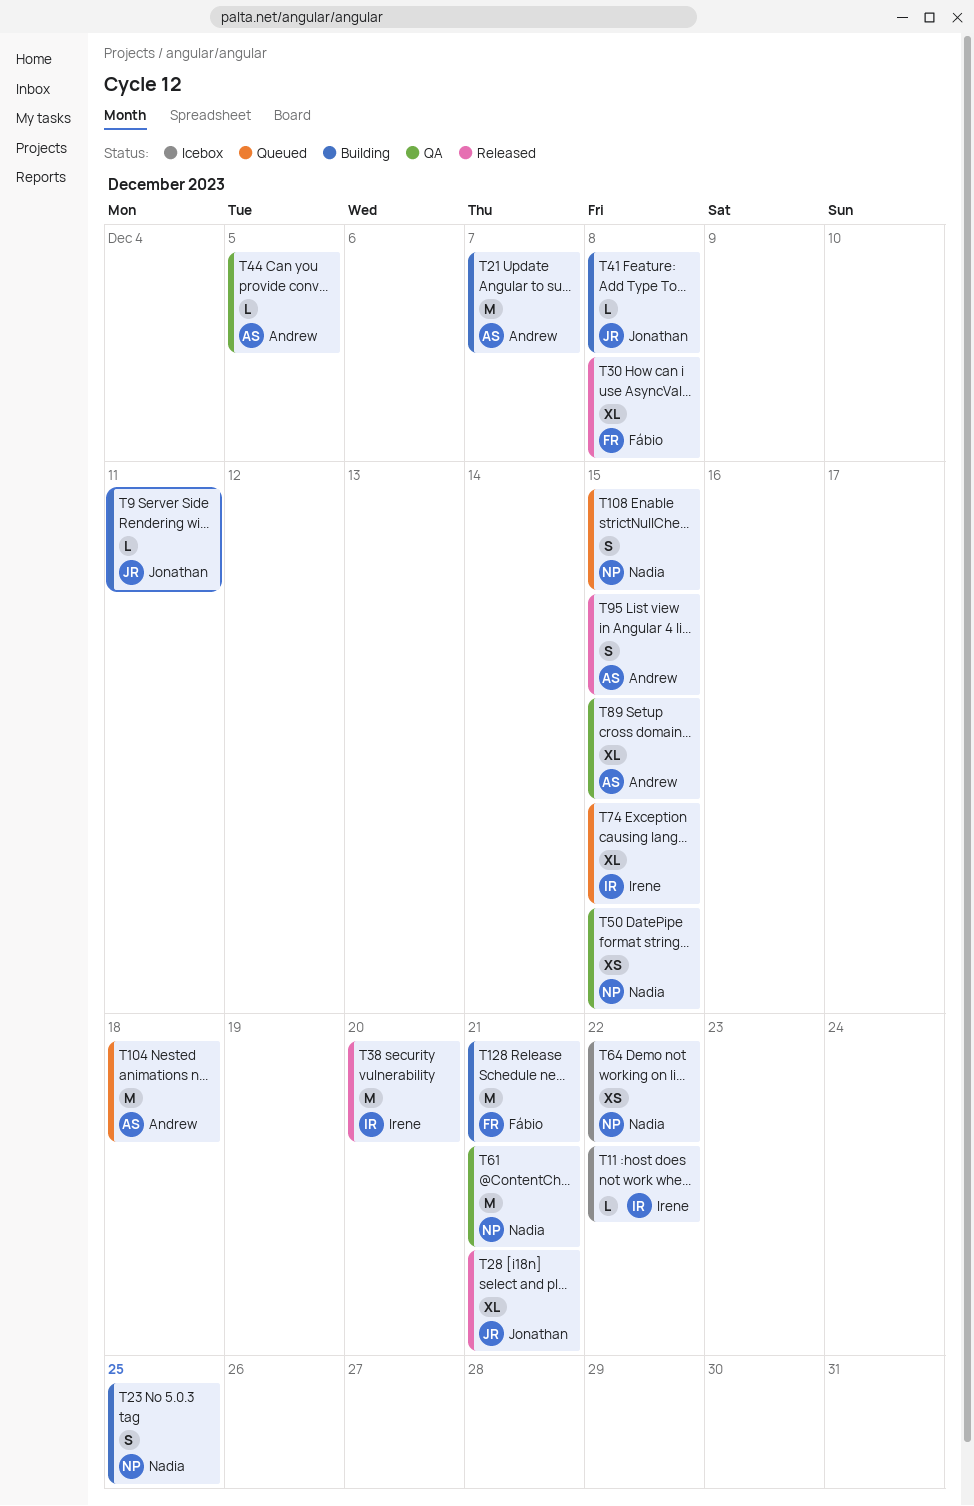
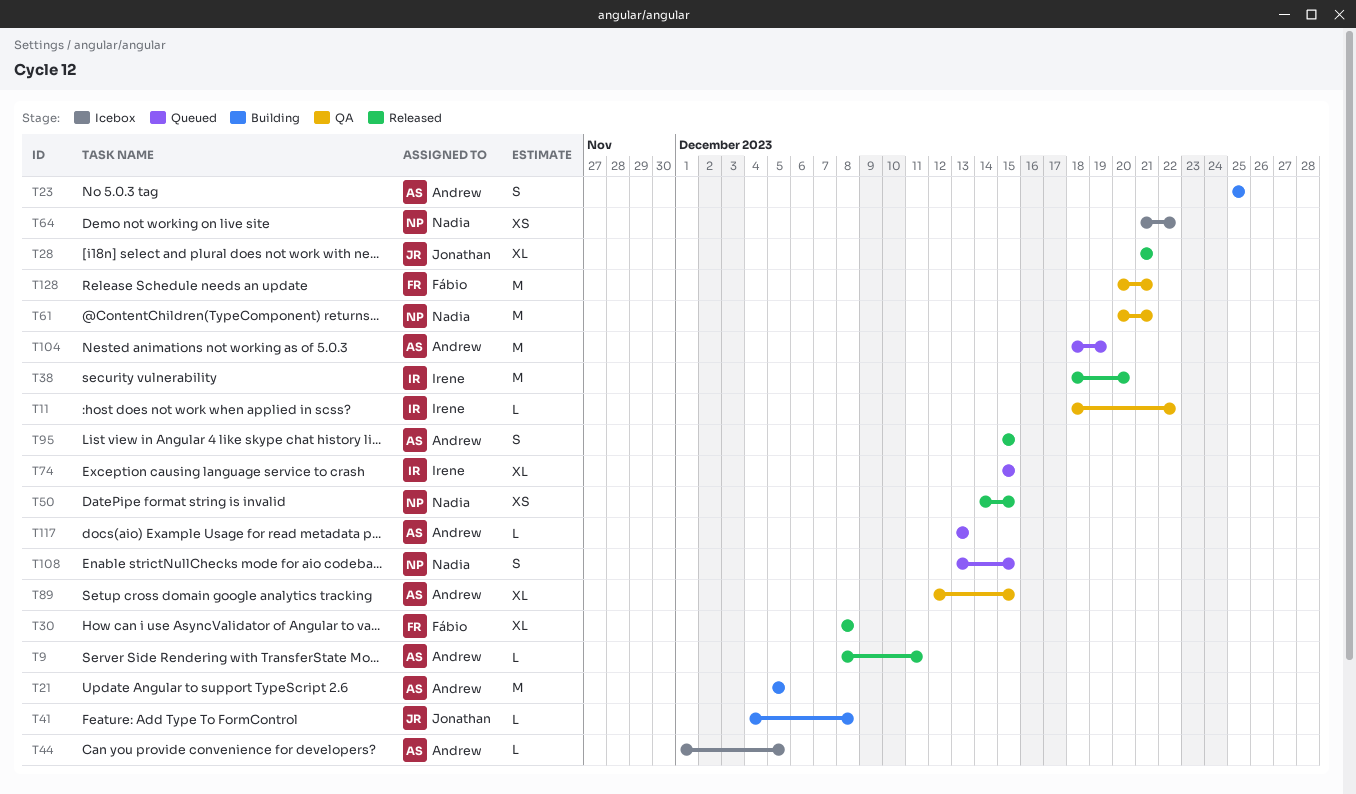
T9, status: Building -> Released
T9, owner: Jonathan -> Andrew
T11, status: Icebox -> QA
T21, due: Dec 7 -> Dec 5
T23, owner: Nadia -> Andrew
T44, status: QA -> Icebox
T50, status: QA -> Released
T104, due: Dec 18 -> Dec 19
T117: none -> present
T128, status: Building -> QA

